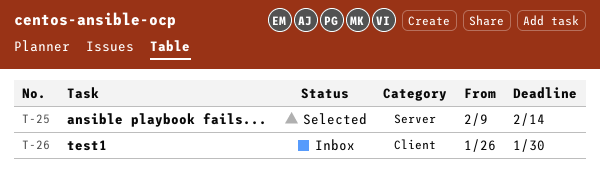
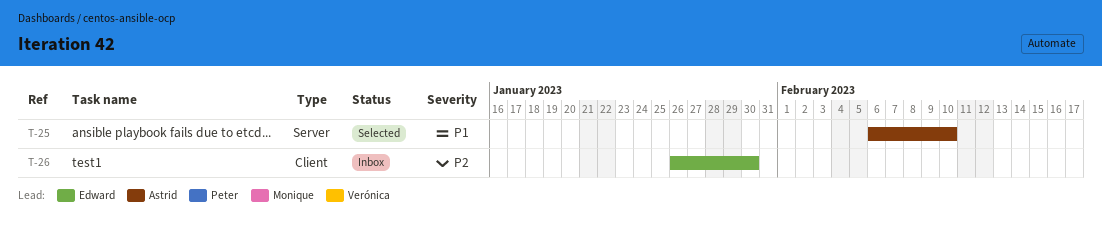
T-25, start: Feb 9 -> Feb 6
T-25, due: Feb 14 -> Feb 10

